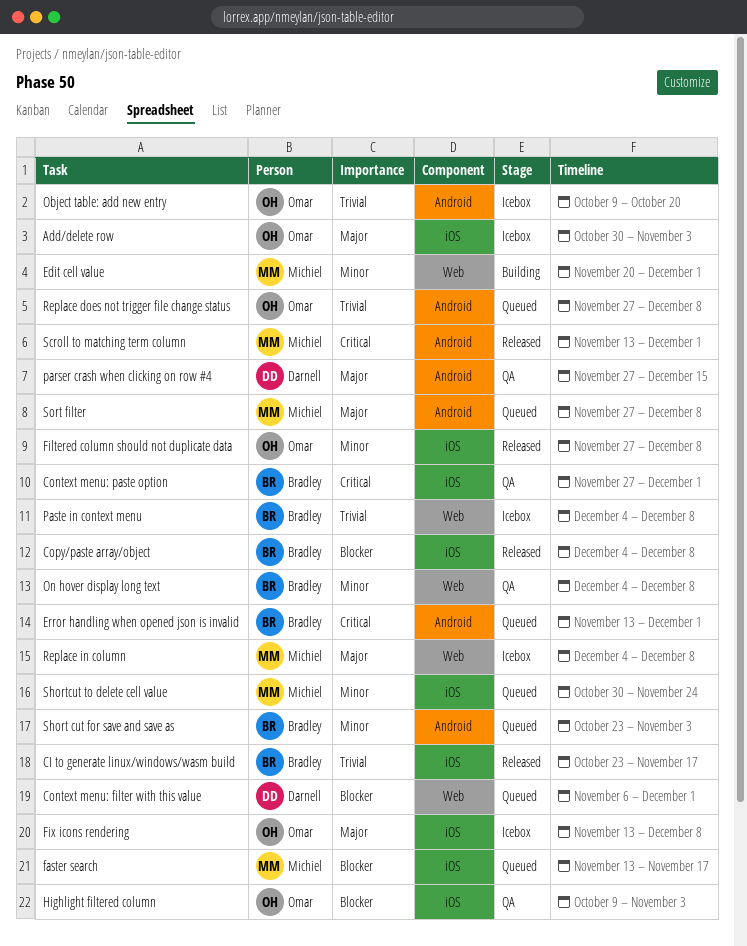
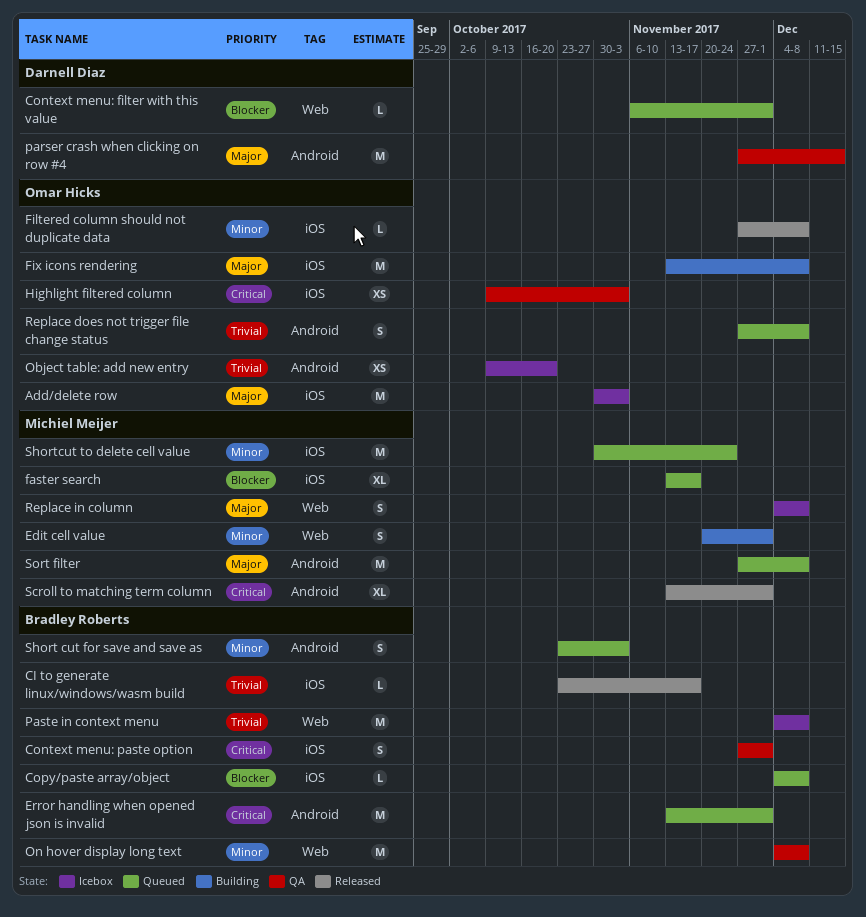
Copy/paste array/object, status: Released -> Queued
Fix icons rendering, status: Icebox -> Building
Highlight filtered column, priority: Blocker -> Critical

